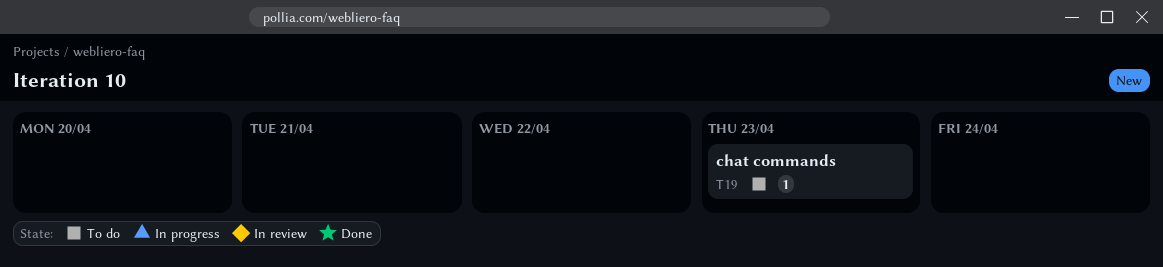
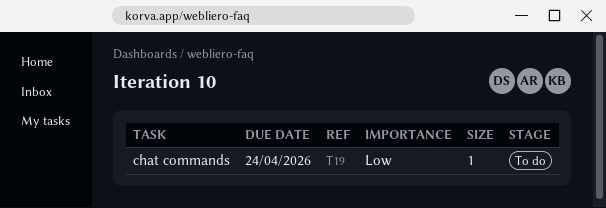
T19, due: Apr 23 -> Apr 24

